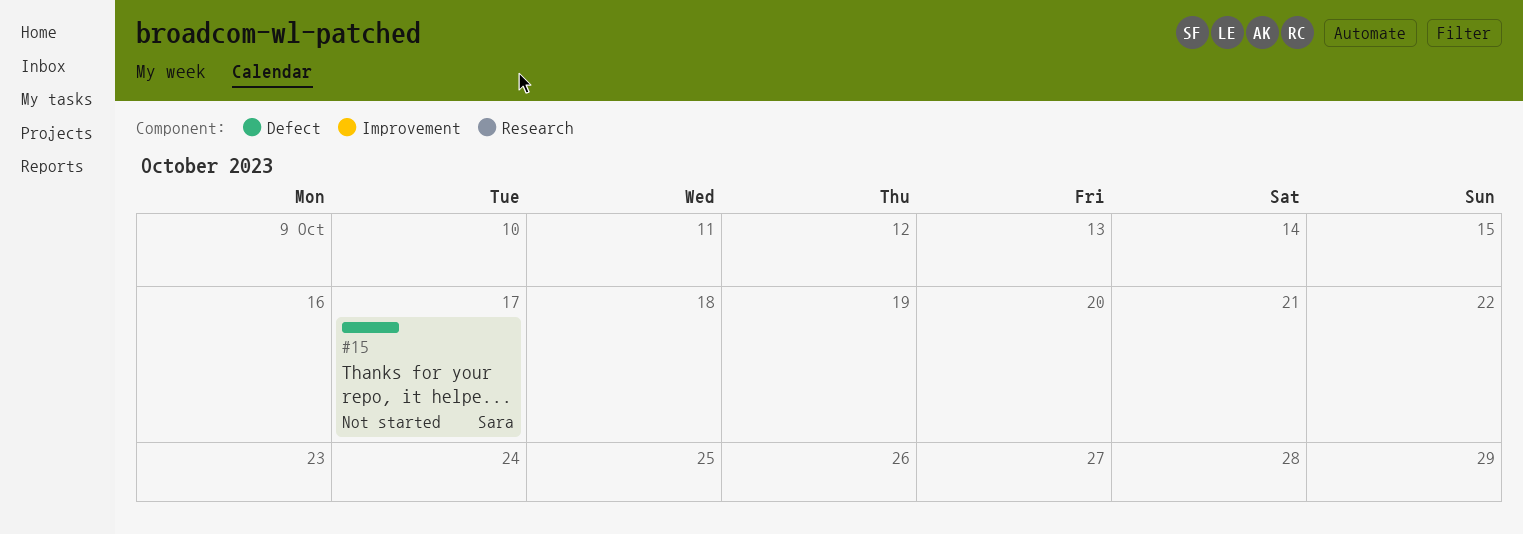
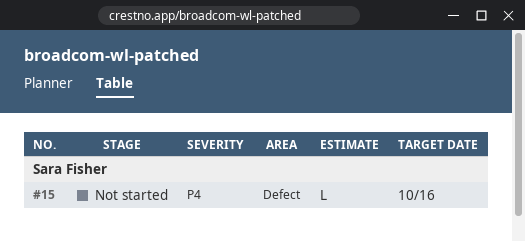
#15, due: Oct 17 -> Oct 16

